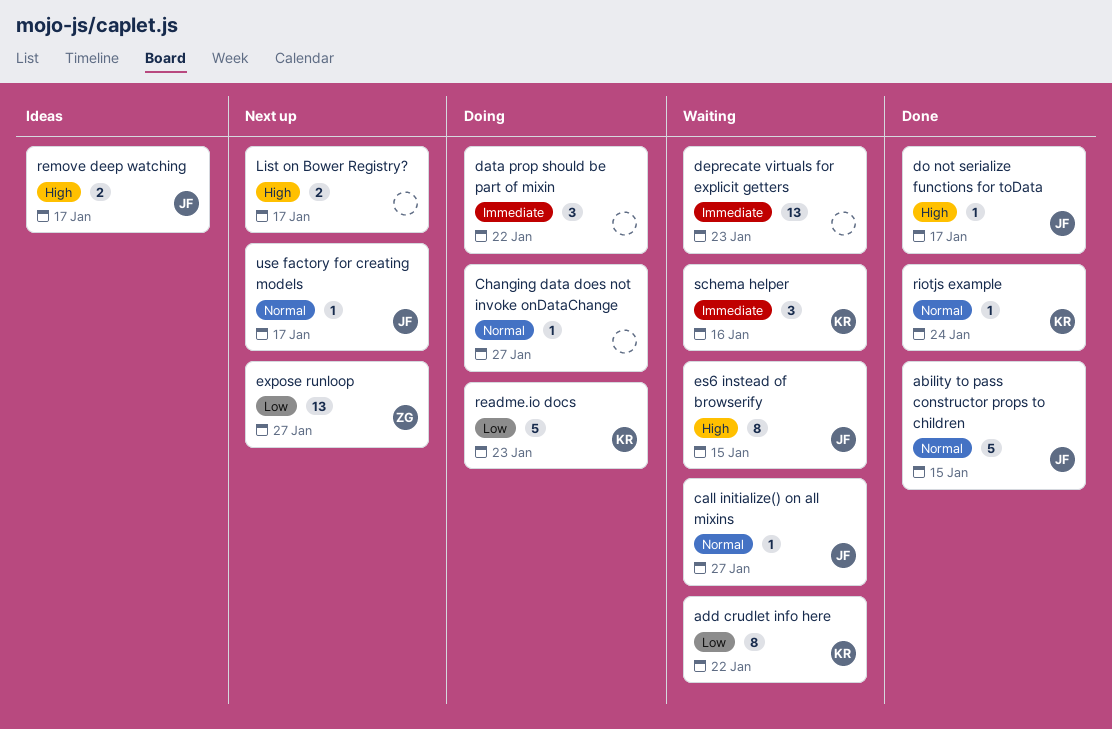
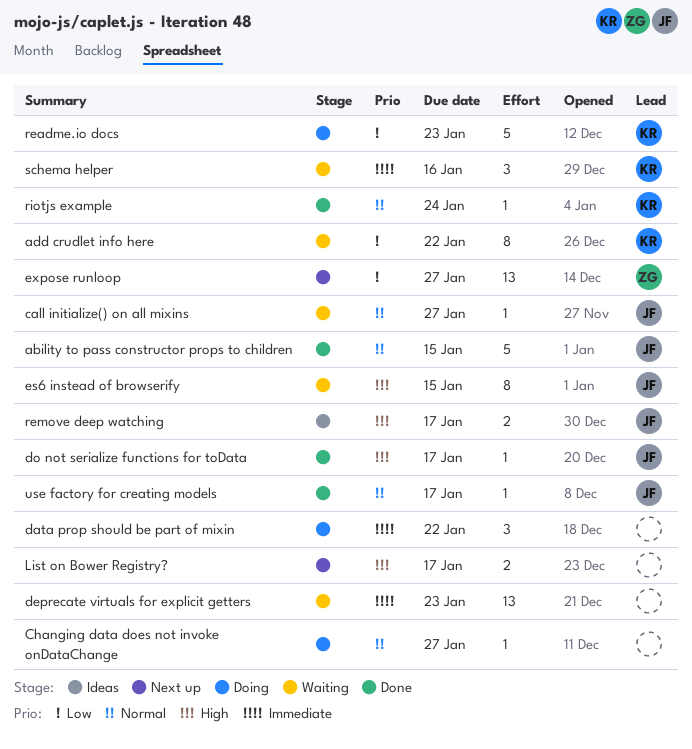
use factory for creating models, status: Next up -> Done

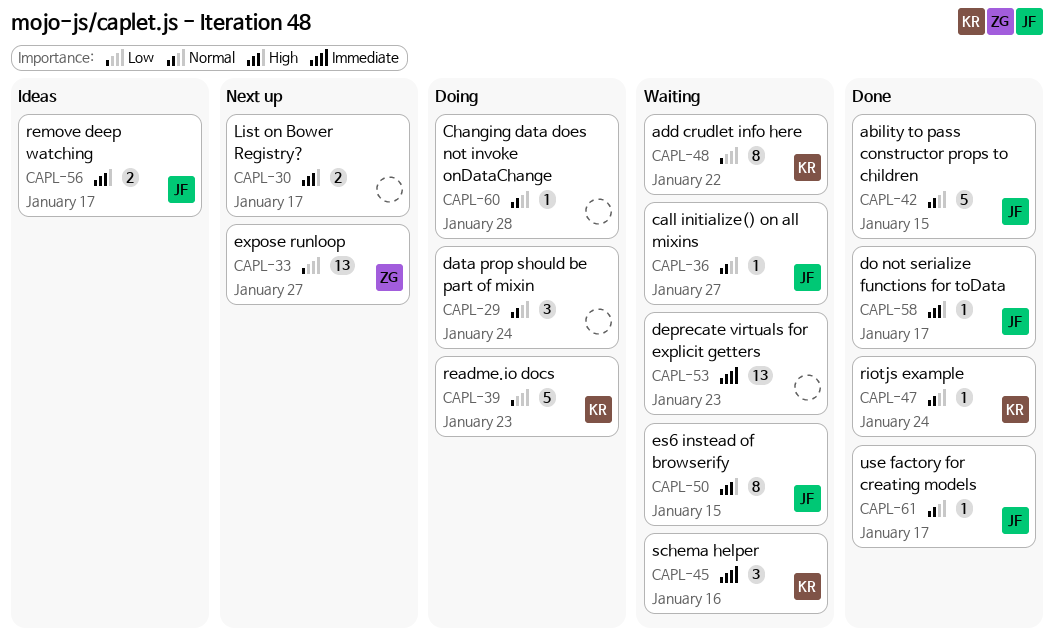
Changing data does not invoke onDataChange, due: Jan 27 -> Jan 28
data prop should be part of mixin, priority: Immediate -> Normal
data prop should be part of mixin, due: Jan 22 -> Jan 24

